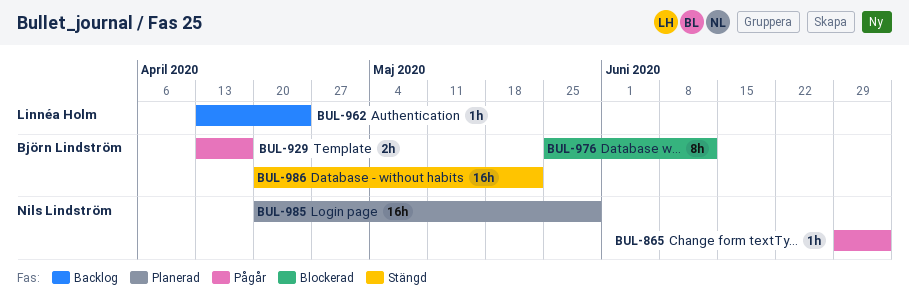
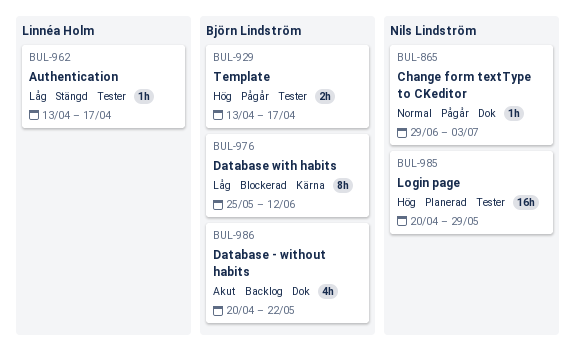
BUL-962, status: Backlog -> Stängd
BUL-962, due: Apr 24 -> Apr 17
BUL-986, status: Stängd -> Backlog
BUL-986, estimate: 16h -> 4h

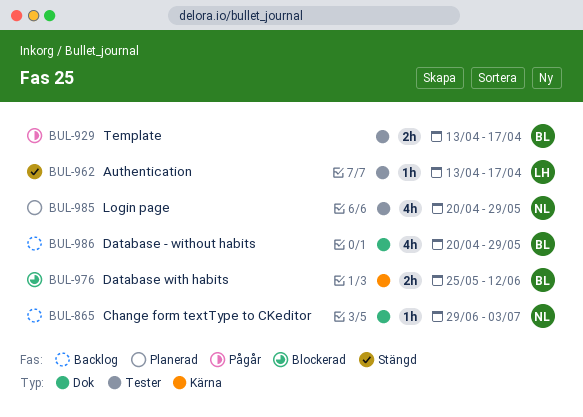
BUL-865, status: Pågår -> Backlog
BUL-976, estimate: 8h -> 2h
BUL-985, estimate: 16h -> 4h
BUL-986, due: May 22 -> May 29

